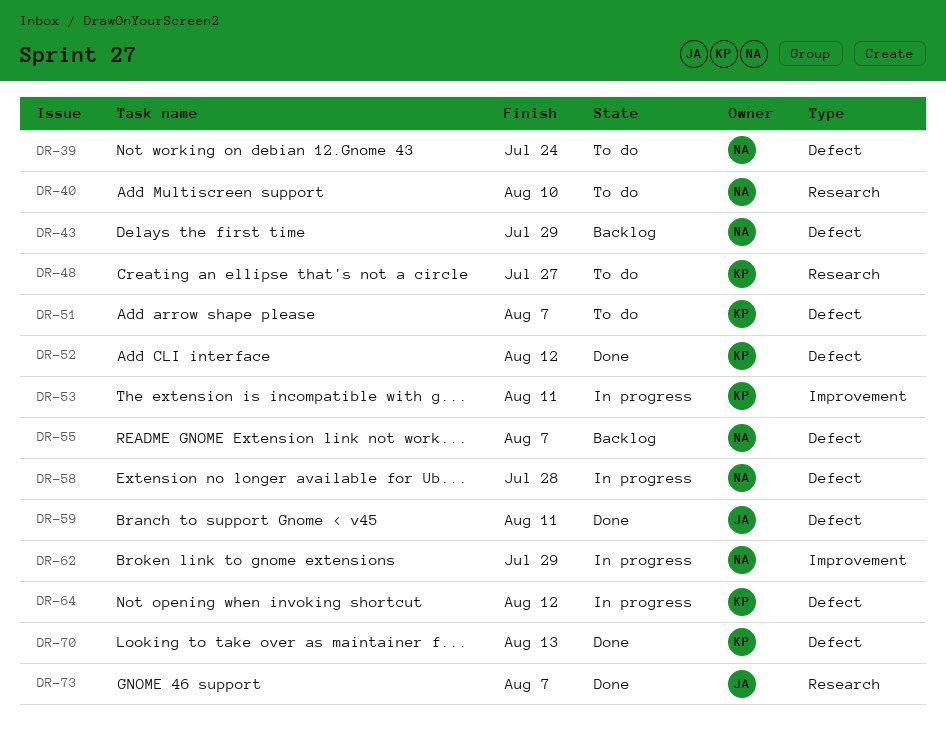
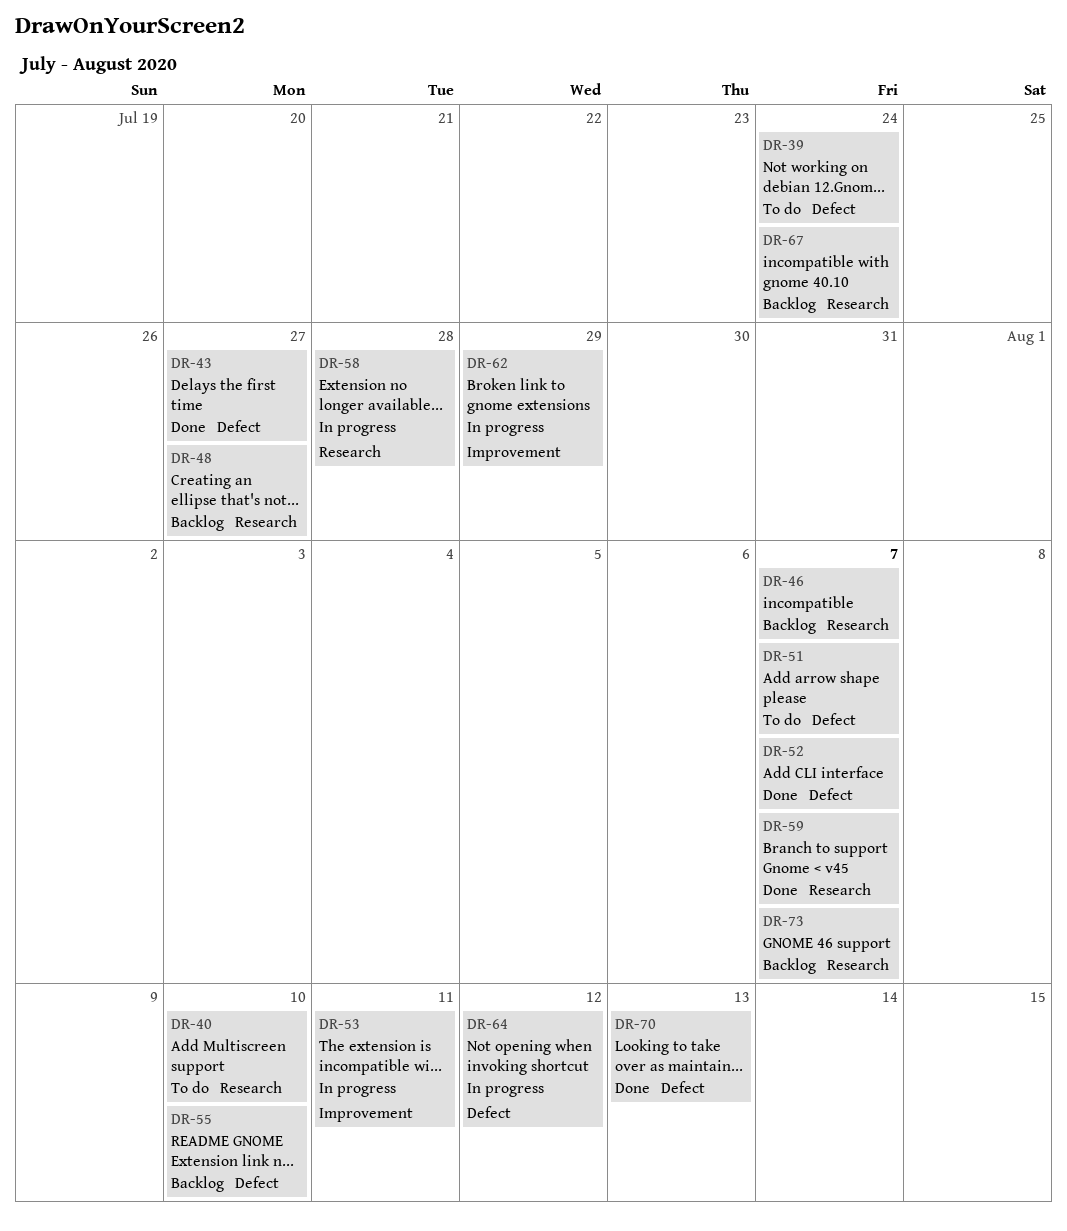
DR-43, status: Backlog -> Done
DR-43, due: Jul 29 -> Jul 27
DR-46: none -> present
DR-48, status: To do -> Backlog
DR-52, due: Aug 12 -> Aug 7
DR-55, due: Aug 7 -> Aug 10
DR-58, label: Defect -> Research
DR-59, label: Defect -> Research
DR-59, due: Aug 11 -> Aug 7
DR-67: none -> present
DR-73, status: Done -> Backlog

